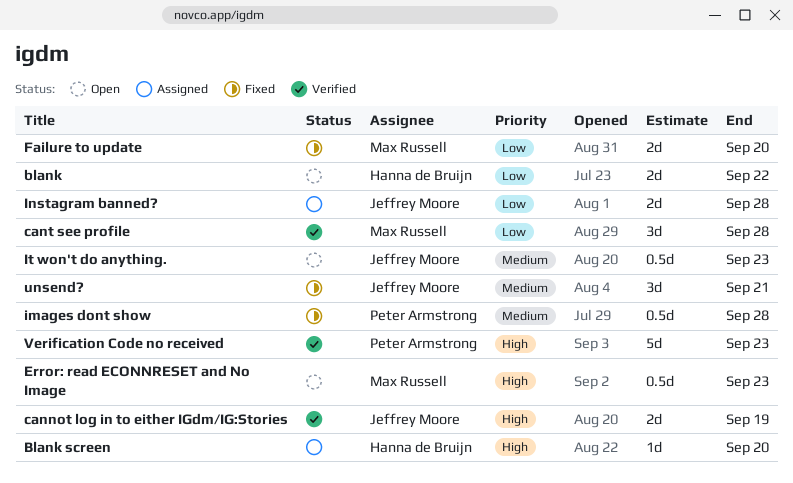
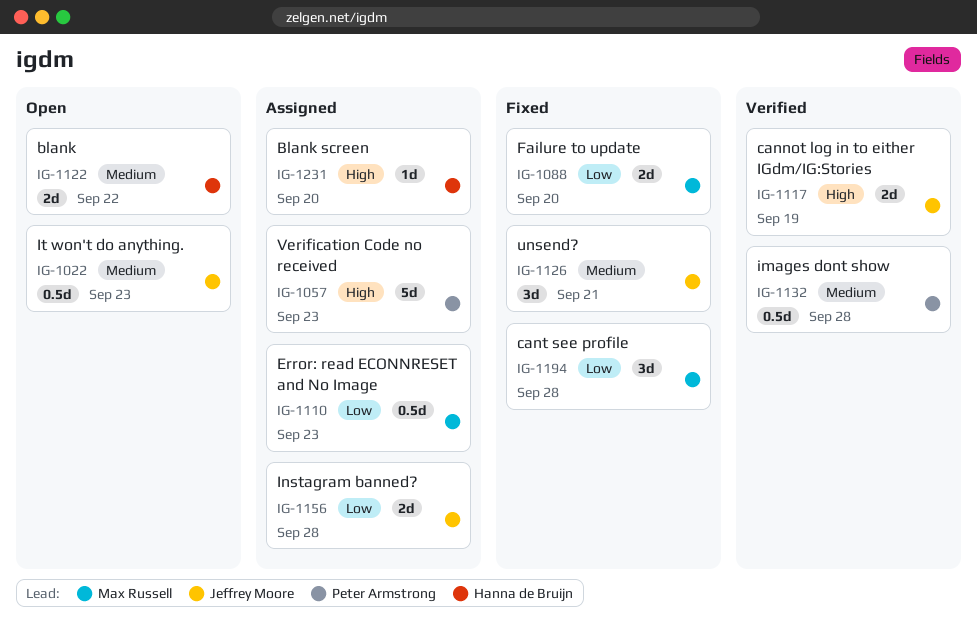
blank, priority: Low -> Medium
cant see profile, status: Verified -> Fixed
Error: read ECONNRESET and No Image, status: Open -> Assigned
Error: read ECONNRESET and No Image, priority: High -> Low
images dont show, status: Fixed -> Verified
Verification Code no received, status: Verified -> Assigned

